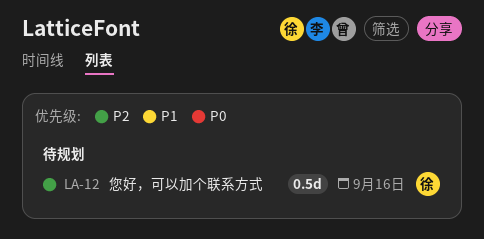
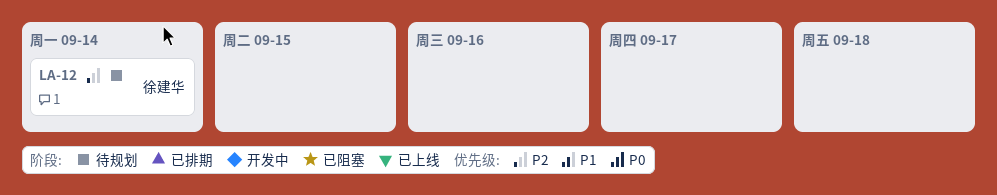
LA-12, due: Sep 16 -> Sep 14

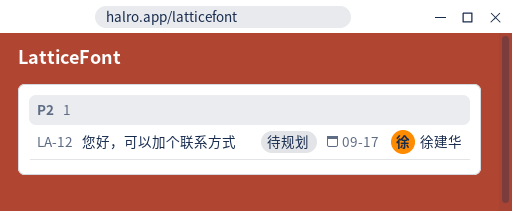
LA-12, due: Sep 14 -> Sep 17

